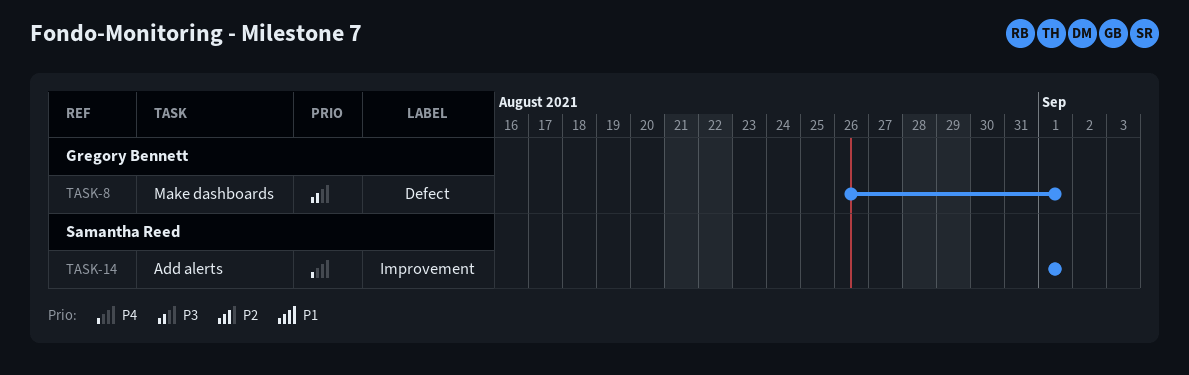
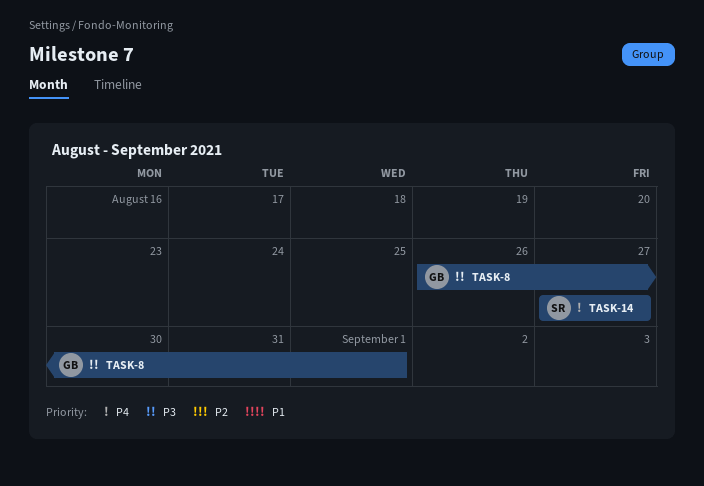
TASK-14, start: Sep 1 -> Aug 27
TASK-14, due: Sep 1 -> Aug 27

